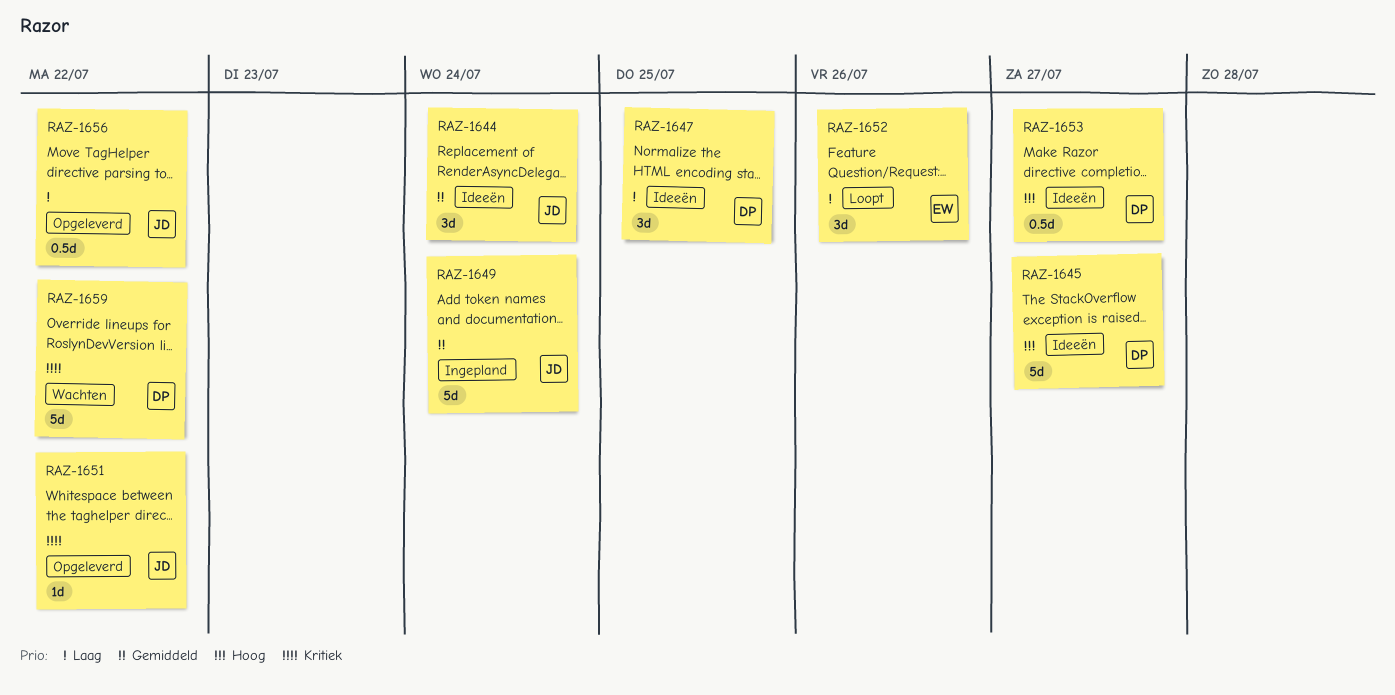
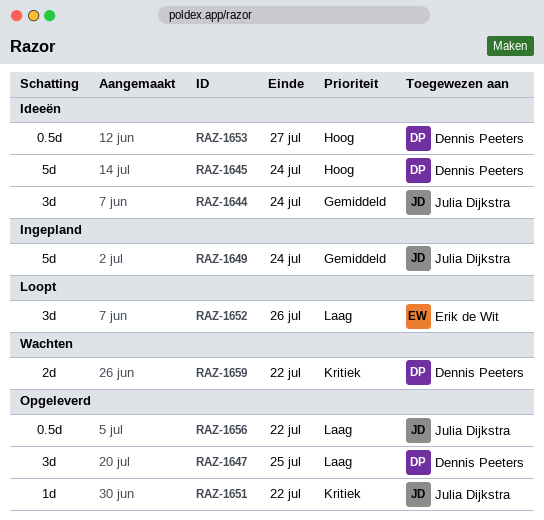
RAZ-1645, due: Jul 27 -> Jul 24
RAZ-1647, status: Ideeën -> Opgeleverd
RAZ-1659, estimate: 5d -> 2d

